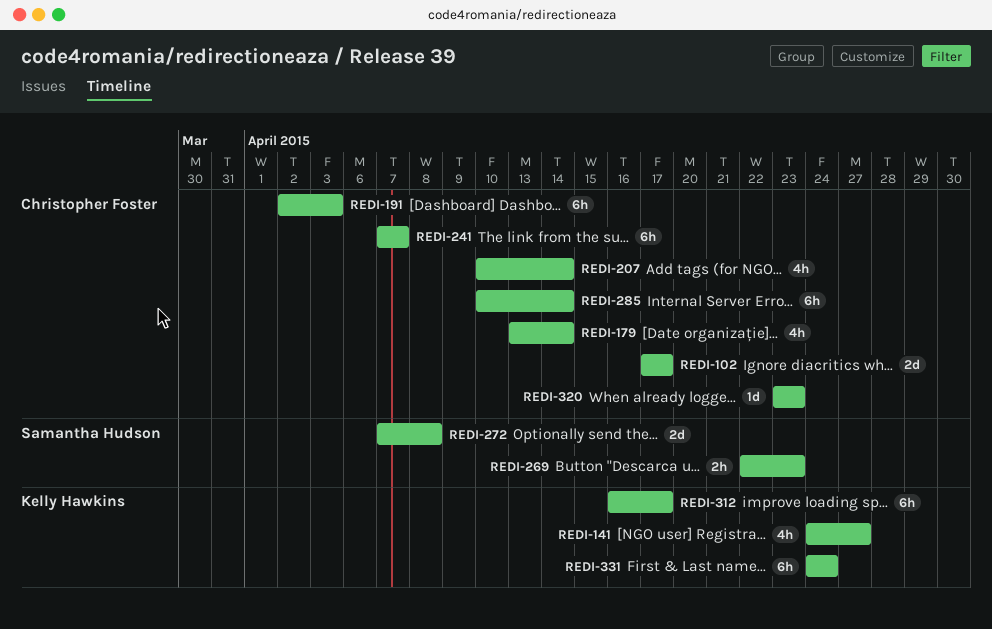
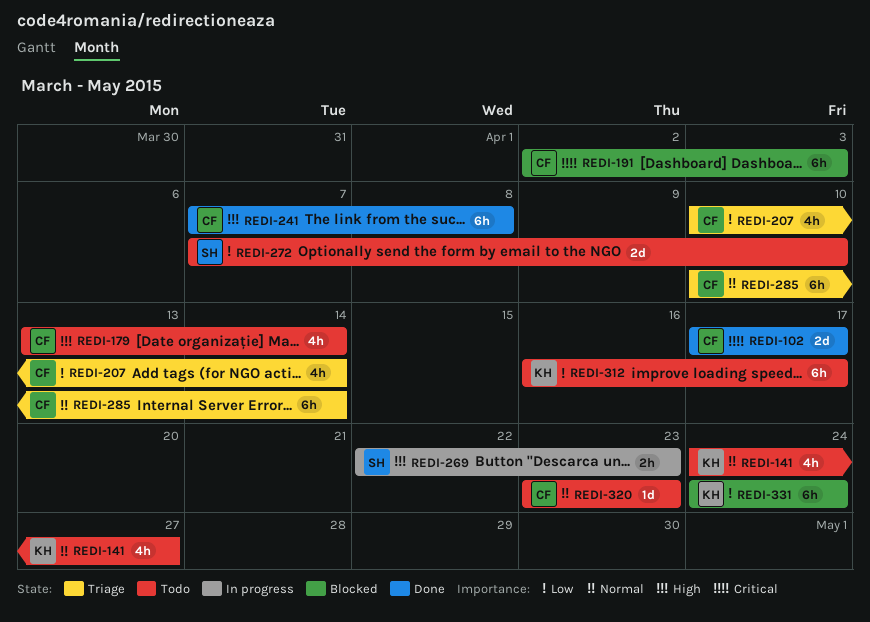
REDI-241, due: Apr 7 -> Apr 8
REDI-272, due: Apr 8 -> Apr 10

